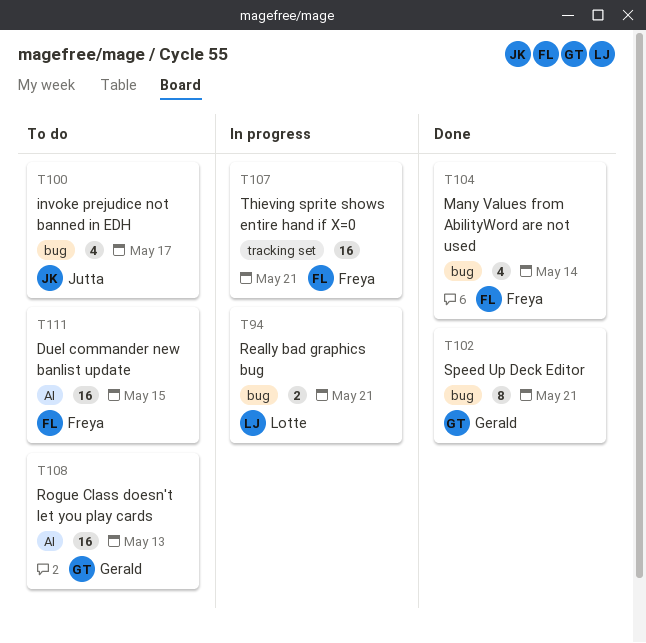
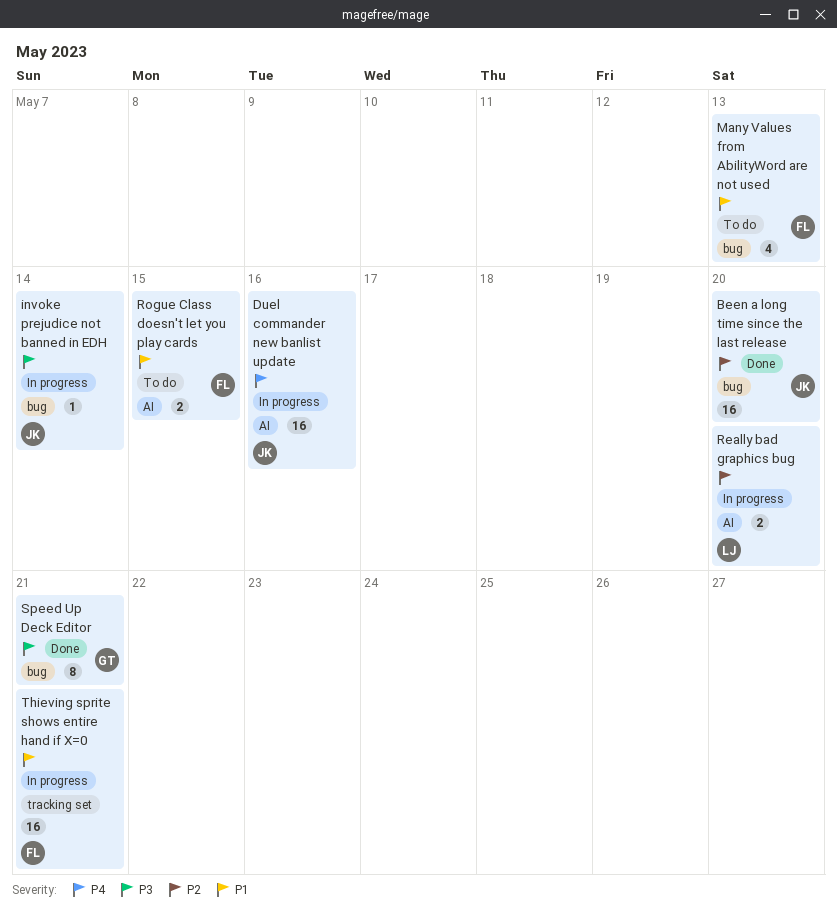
Been a long time since the last release: none -> present
Duel commander new banlist update, status: To do -> In progress
Duel commander new banlist update, owner: Freya -> Jutta
Duel commander new banlist update, due: May 15 -> May 16
invoke prejudice not banned in EDH, status: To do -> In progress
invoke prejudice not banned in EDH, estimate: 4 -> 1
invoke prejudice not banned in EDH, due: May 17 -> May 14
Many Values from AbilityWord are not used, status: Done -> To do
Many Values from AbilityWord are not used, due: May 14 -> May 13
Really bad graphics bug, label: bug -> AI
Really bad graphics bug, due: May 21 -> May 20
Rogue Class doesn't let you play cards, owner: Gerald -> Freya
Rogue Class doesn't let you play cards, estimate: 16 -> 2
Rogue Class doesn't let you play cards, due: May 13 -> May 15

